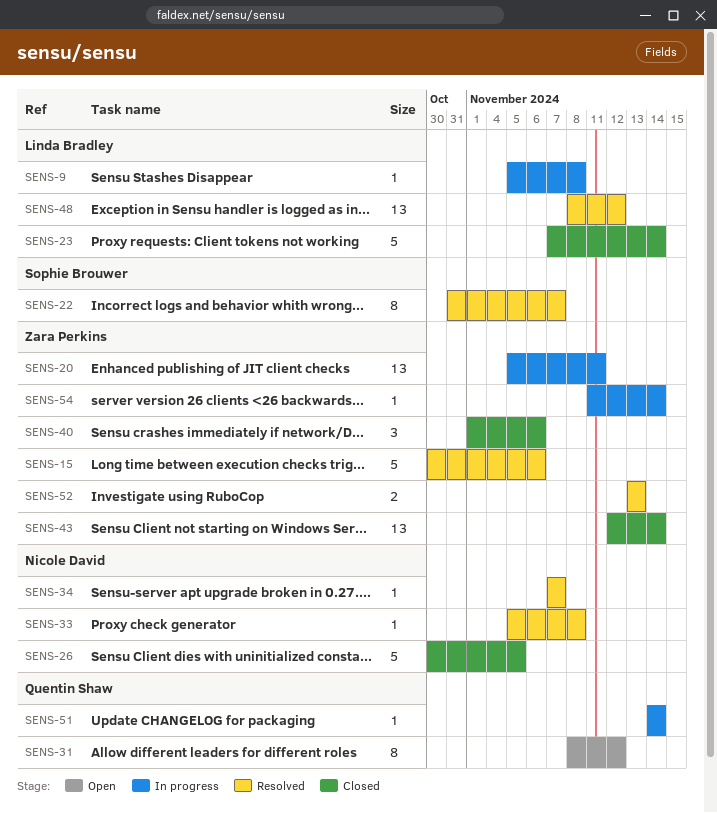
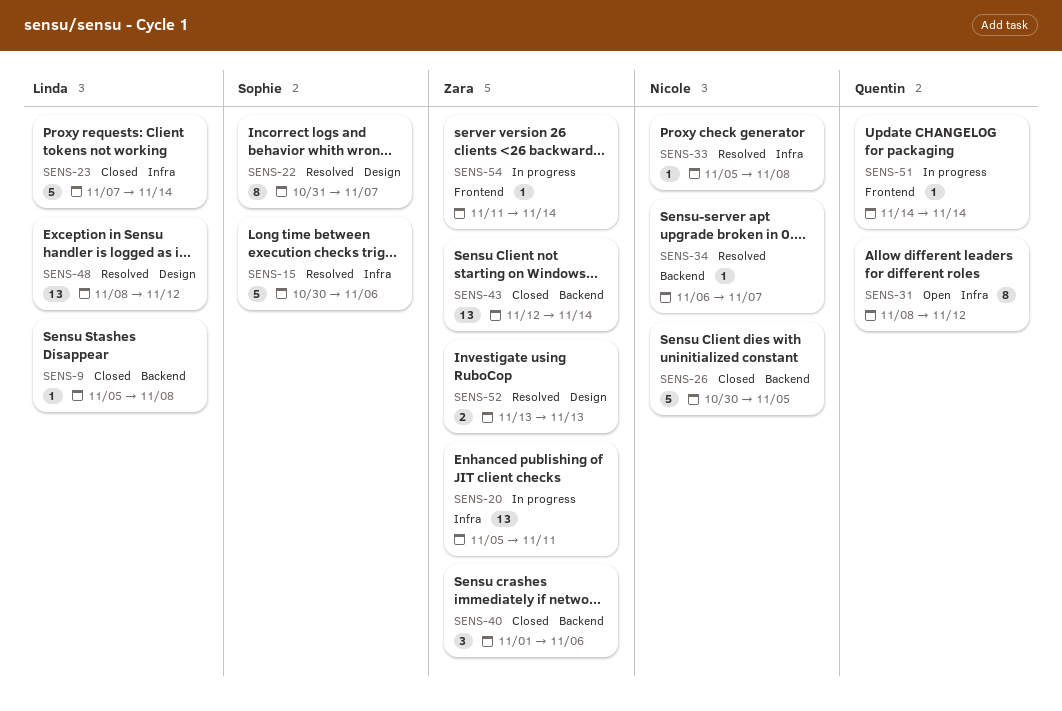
SENS-9, status: In progress -> Closed
SENS-15, owner: Zara Perkins -> Sophie Brouwer
SENS-34, start: Nov 7 -> Nov 6

